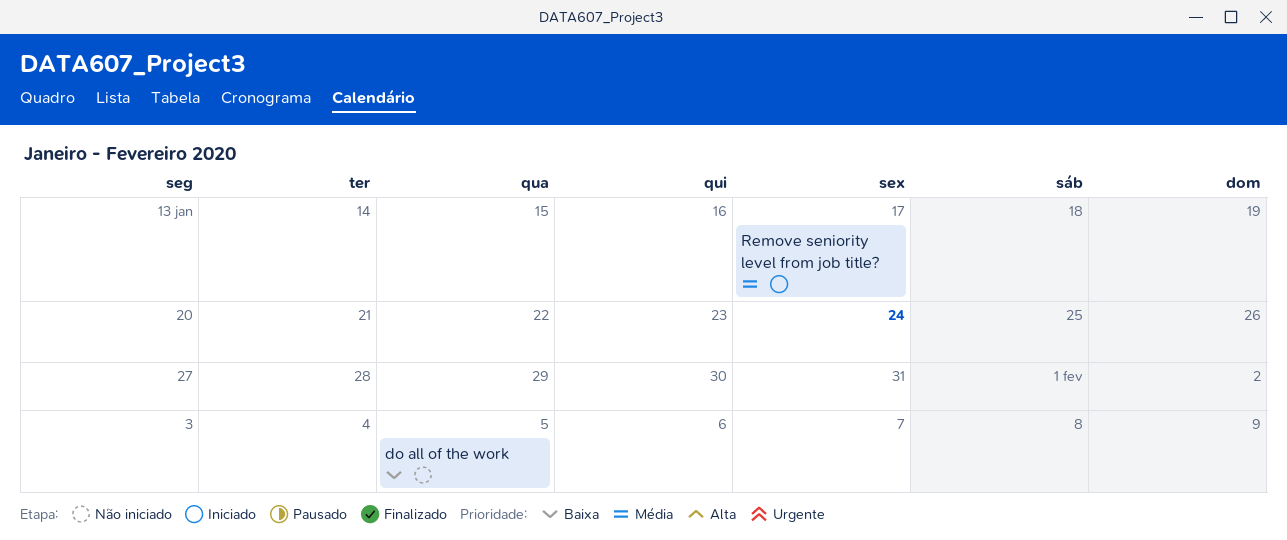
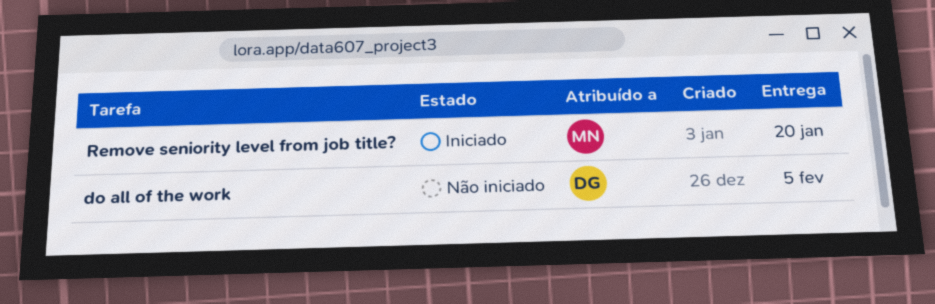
Remove seniority level from job title?, due: Jan 17 -> Jan 20

